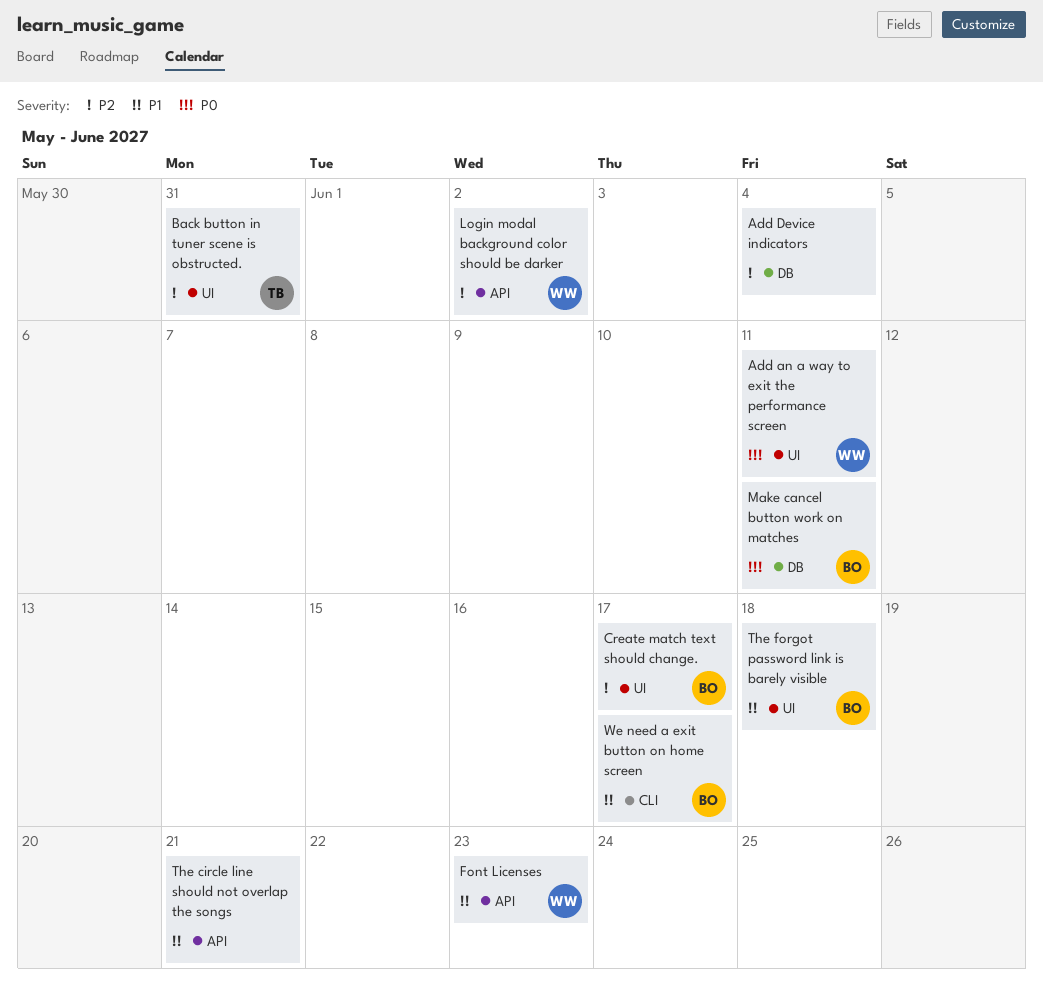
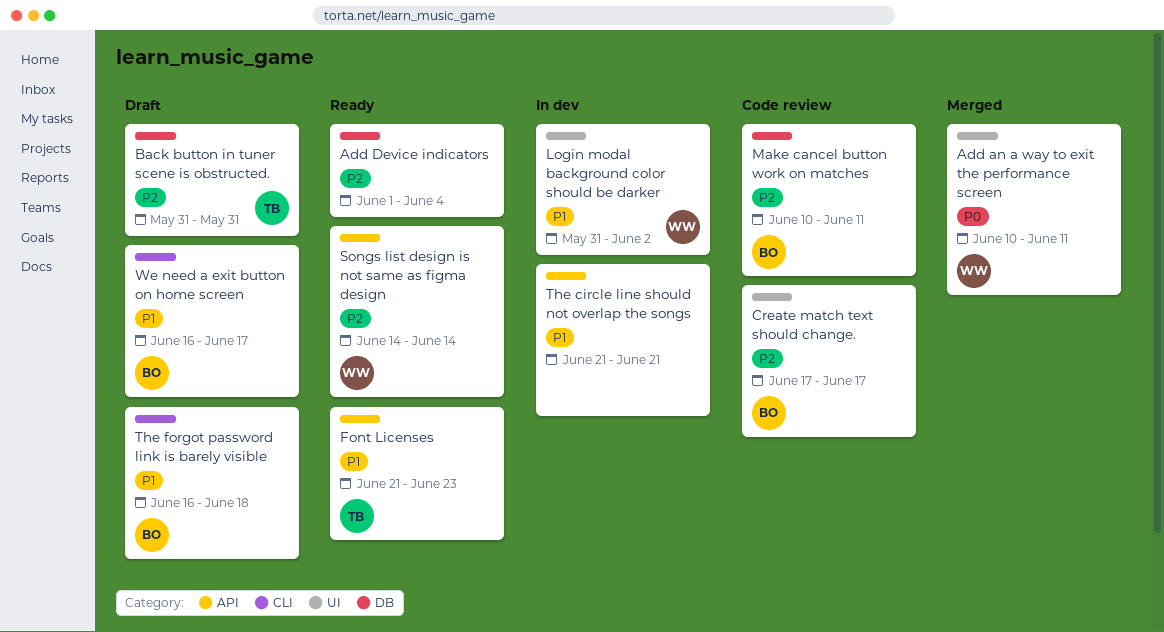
Back button in tuner scene is obstructed., label: UI -> DB
Font Licenses, owner: WW -> TB
Login modal background color should be darker, priority: P2 -> P1
Login modal background color should be darker, label: API -> UI
Make cancel button work on matches, priority: P0 -> P2
Songs list design is not same as figma design: none -> present
The forgot password link is barely visible, label: UI -> CLI

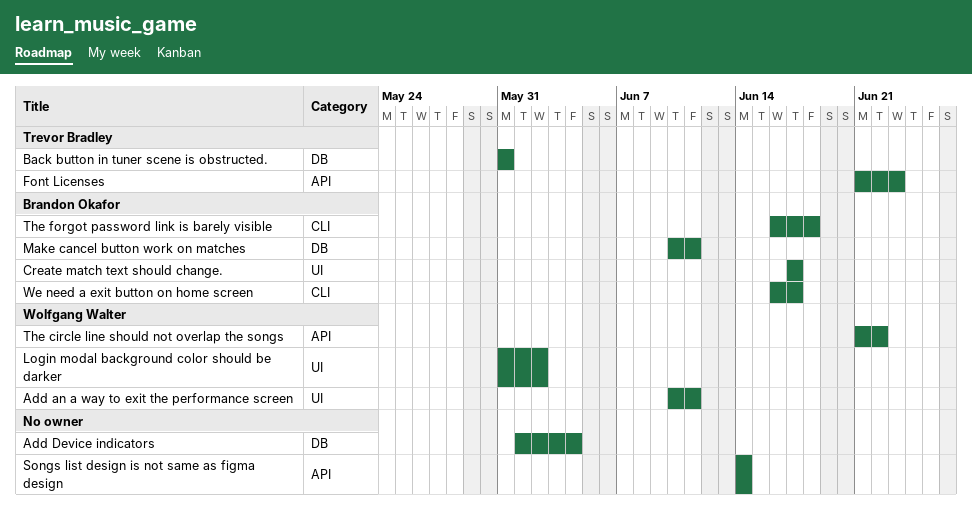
Songs list design is not same as figma design, owner: Wolfgang Walter -> none
The circle line should not overlap the songs, owner: none -> Wolfgang Walter
The circle line should not overlap the songs, due: Jun 21 -> Jun 22

